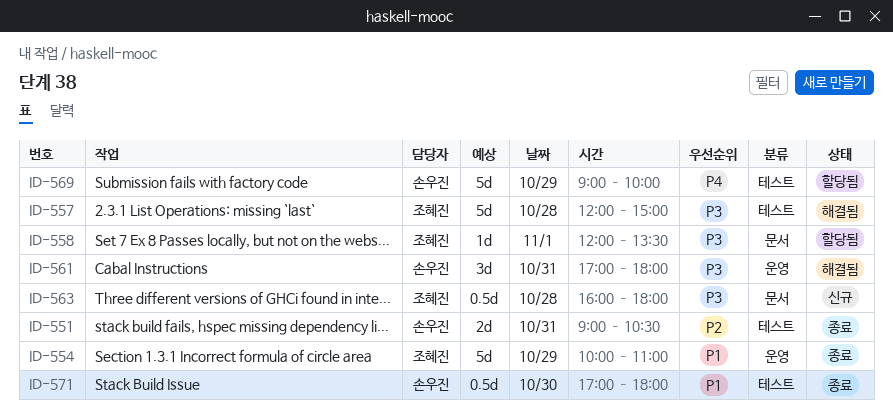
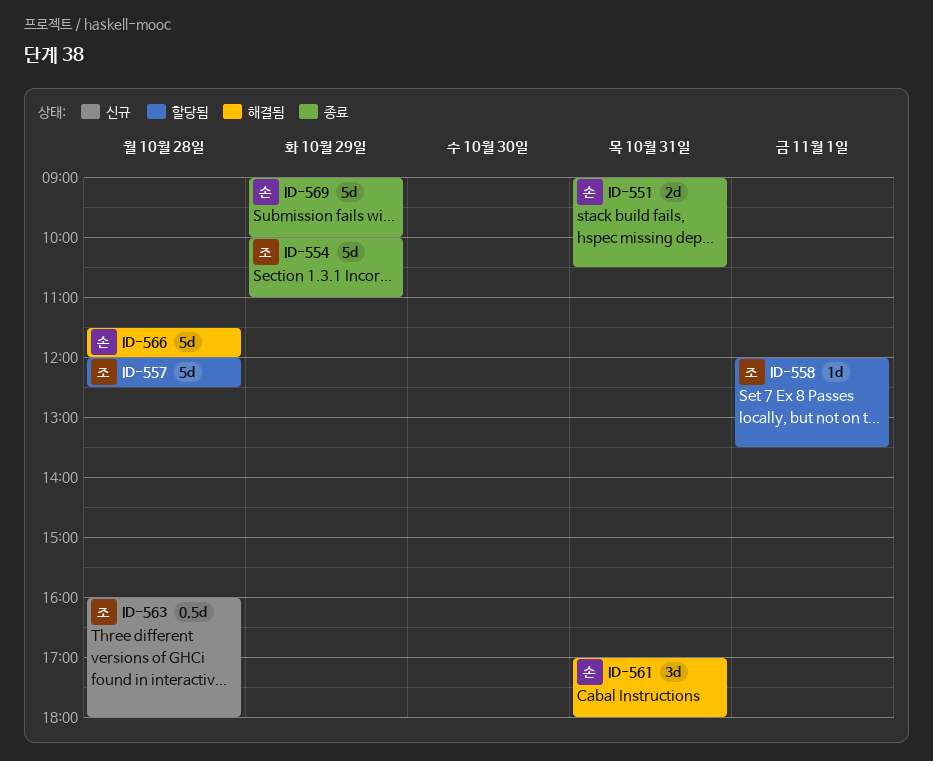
ID-557, status: 해결됨 -> 할당됨
ID-557, ends: 15:00 -> 12:30
ID-566: none -> present
ID-569, status: 할당됨 -> 종료
ID-571: present -> none

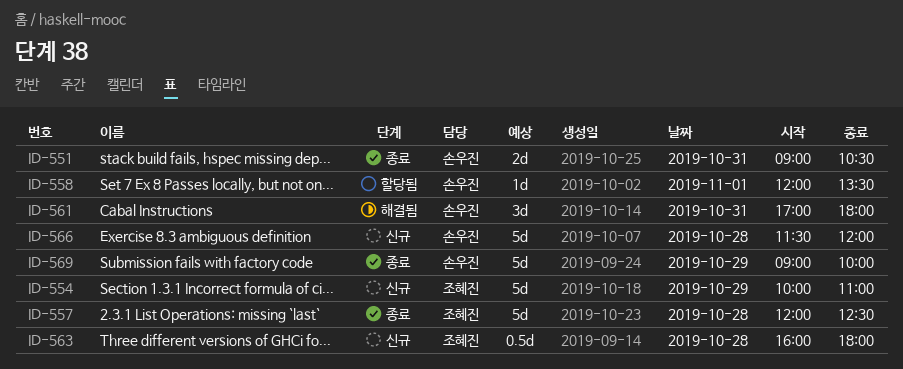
ID-554, status: 종료 -> 신규
ID-557, status: 할당됨 -> 종료
ID-558, owner: 조혜진 -> 손우진
ID-566, status: 해결됨 -> 신규

